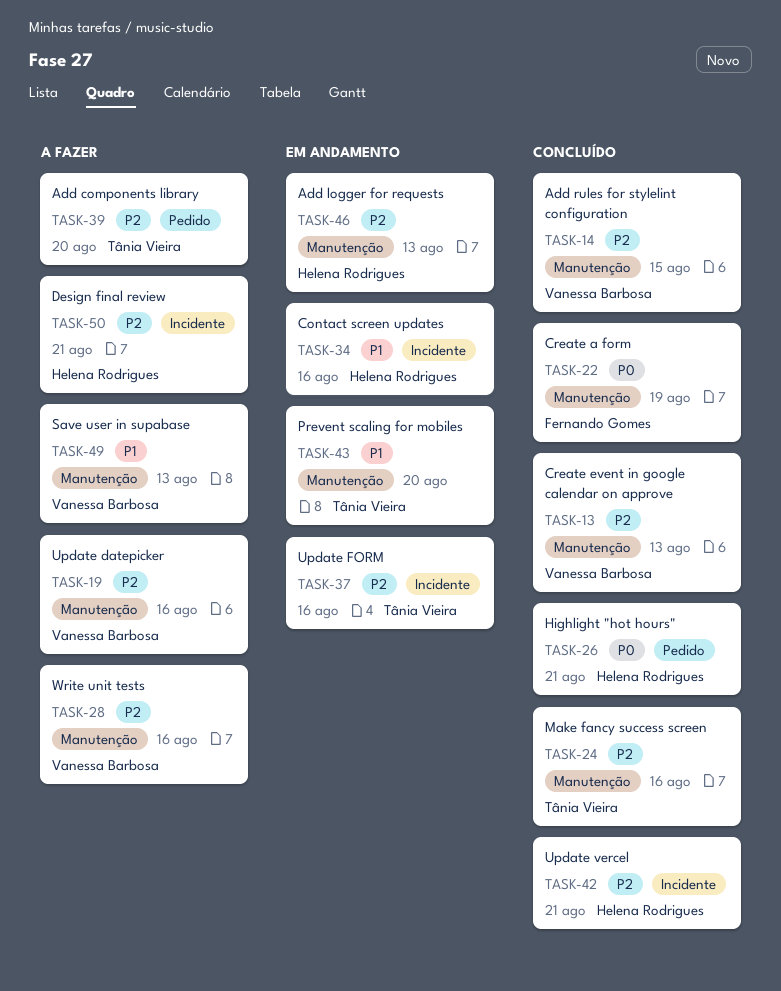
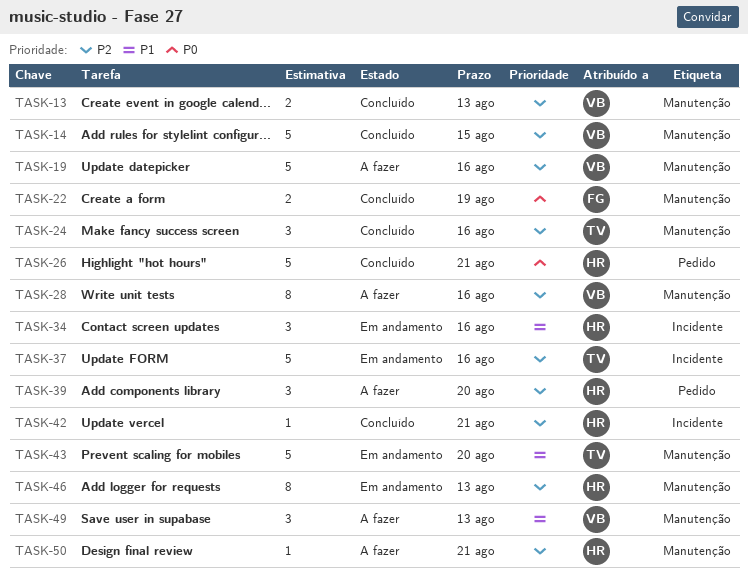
TASK-39, owner: Tânia Vieira -> Helena Rodrigues
TASK-50, label: Incidente -> Manutenção

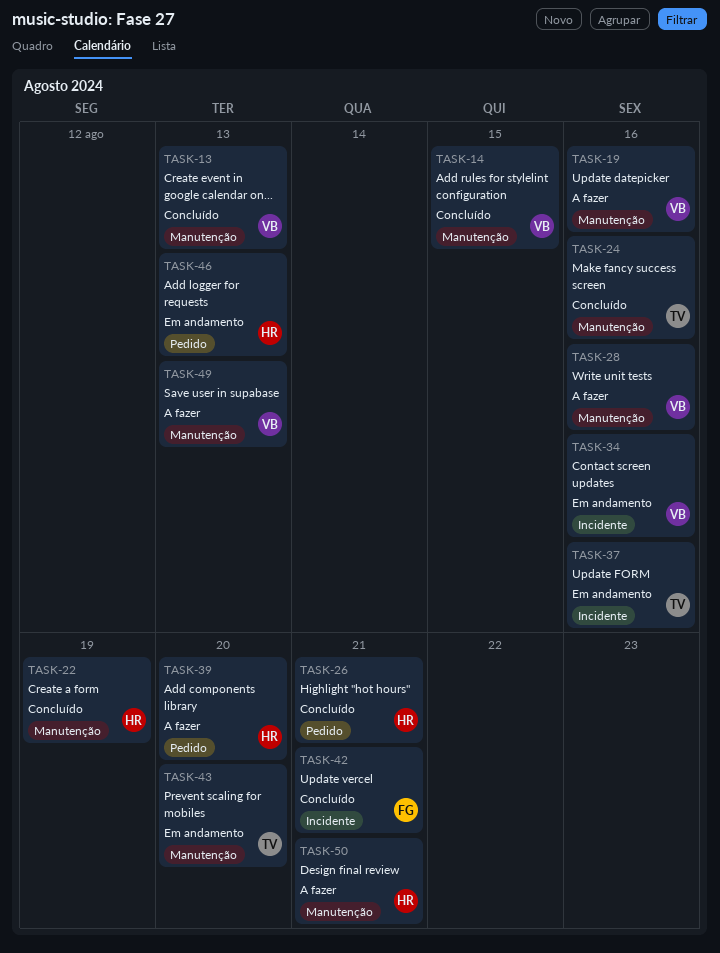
TASK-22, owner: FG -> HR
TASK-34, owner: HR -> VB
TASK-42, owner: HR -> FG
TASK-46, label: Manutenção -> Pedido

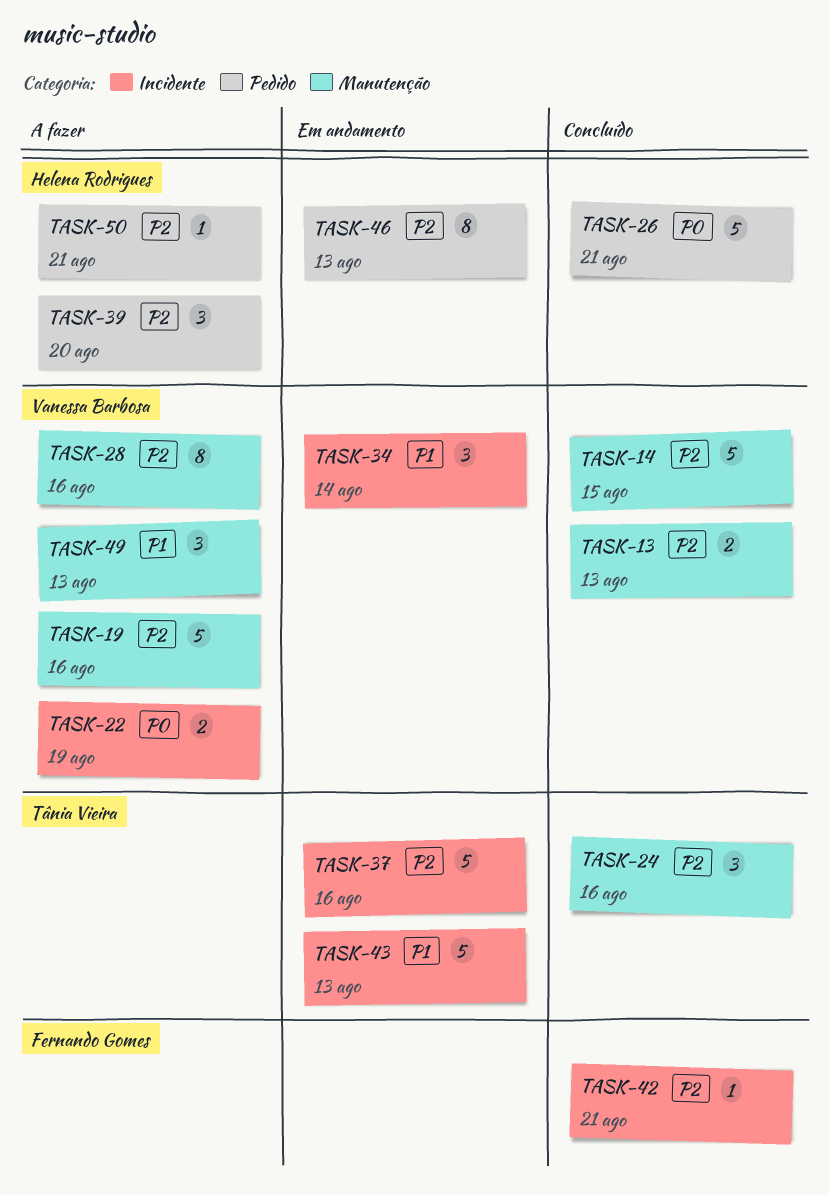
TASK-22, status: Concluído -> A fazer
TASK-22, owner: Helena Rodrigues -> Vanessa Barbosa
TASK-22, label: Manutenção -> Incidente
TASK-34, due: Aug 16 -> Aug 14
TASK-43, label: Manutenção -> Incidente
TASK-43, due: Aug 20 -> Aug 13
TASK-50, label: Manutenção -> Pedido

